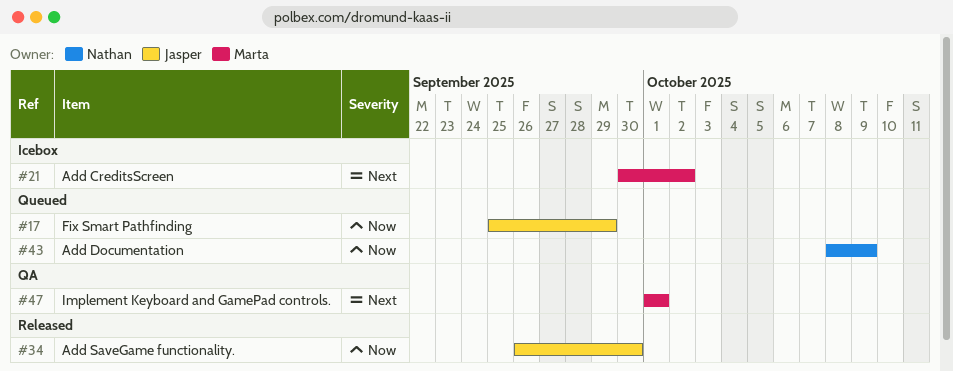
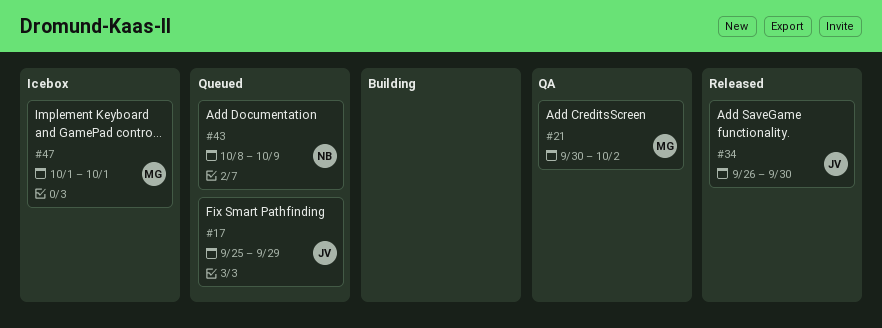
#21, status: Icebox -> QA
#47, status: QA -> Icebox

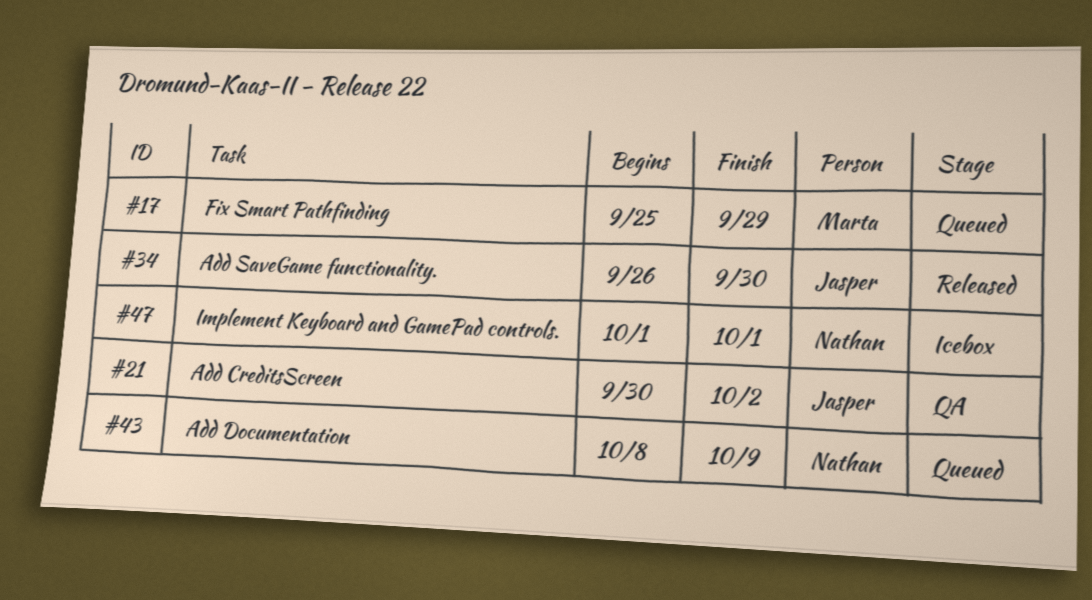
#17, owner: Jasper -> Marta
#21, owner: Marta -> Jasper
#47, owner: Marta -> Nathan

